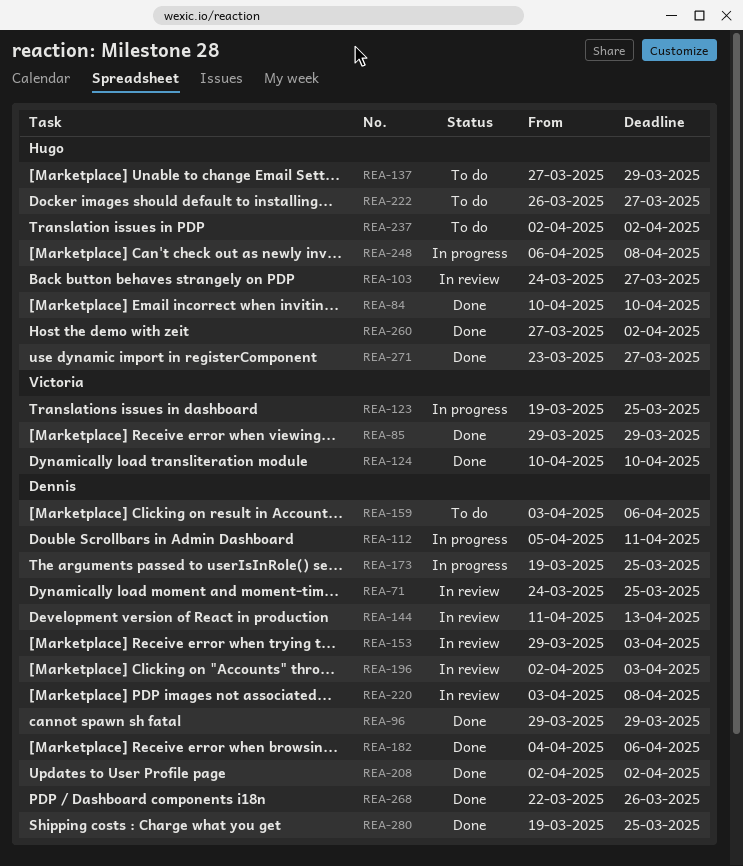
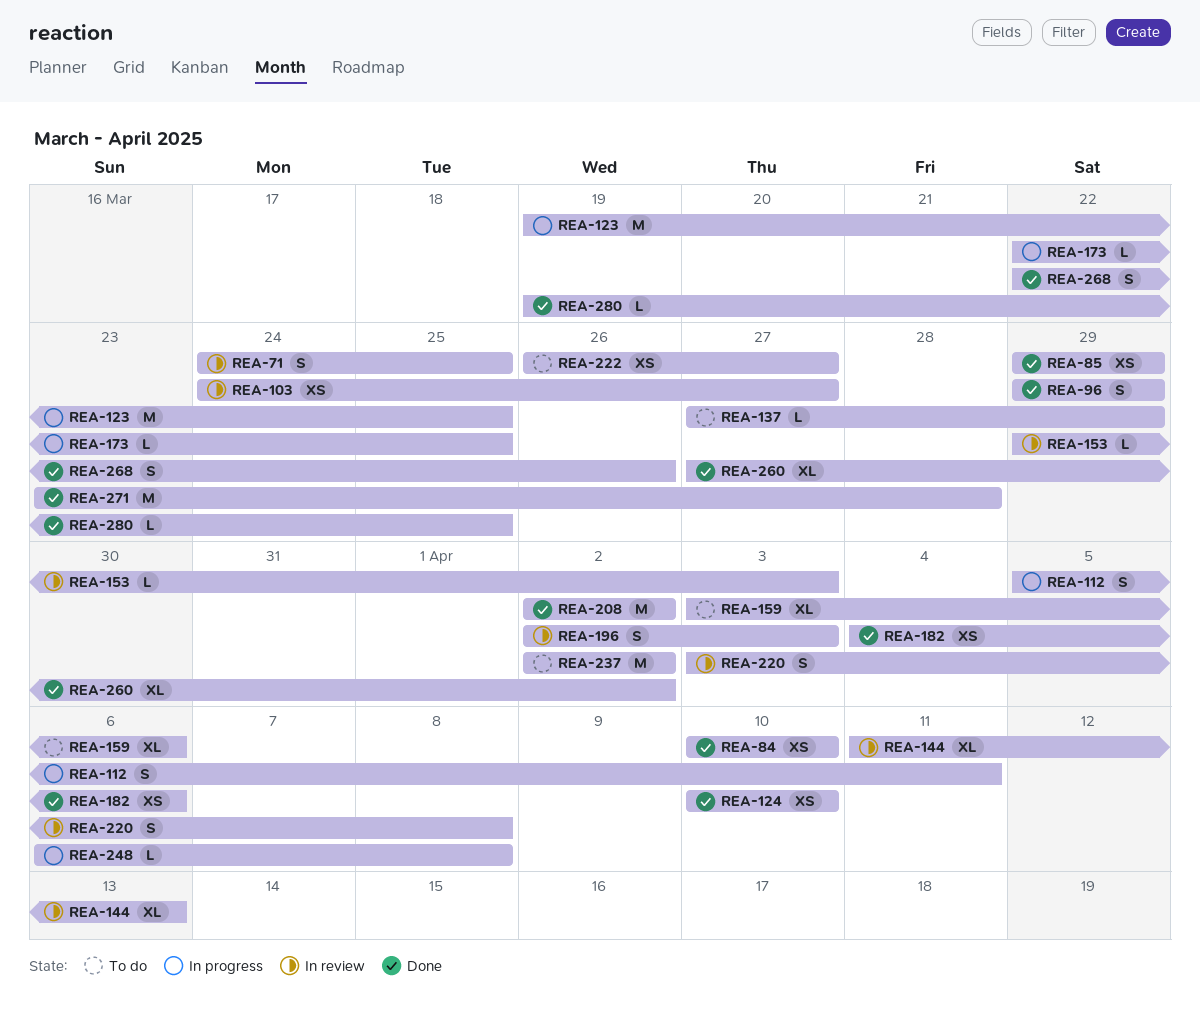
REA-173, start: Mar 19 -> Mar 22
REA-271, due: Mar 27 -> Mar 28

